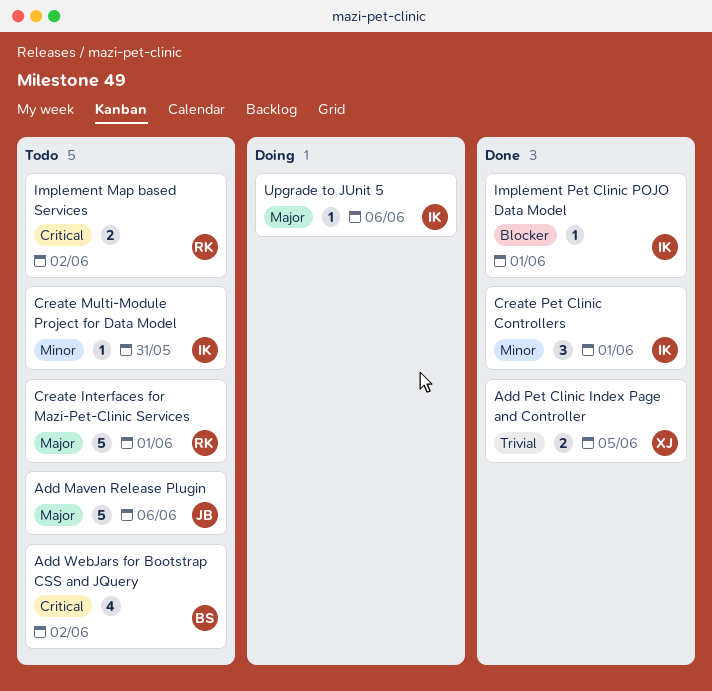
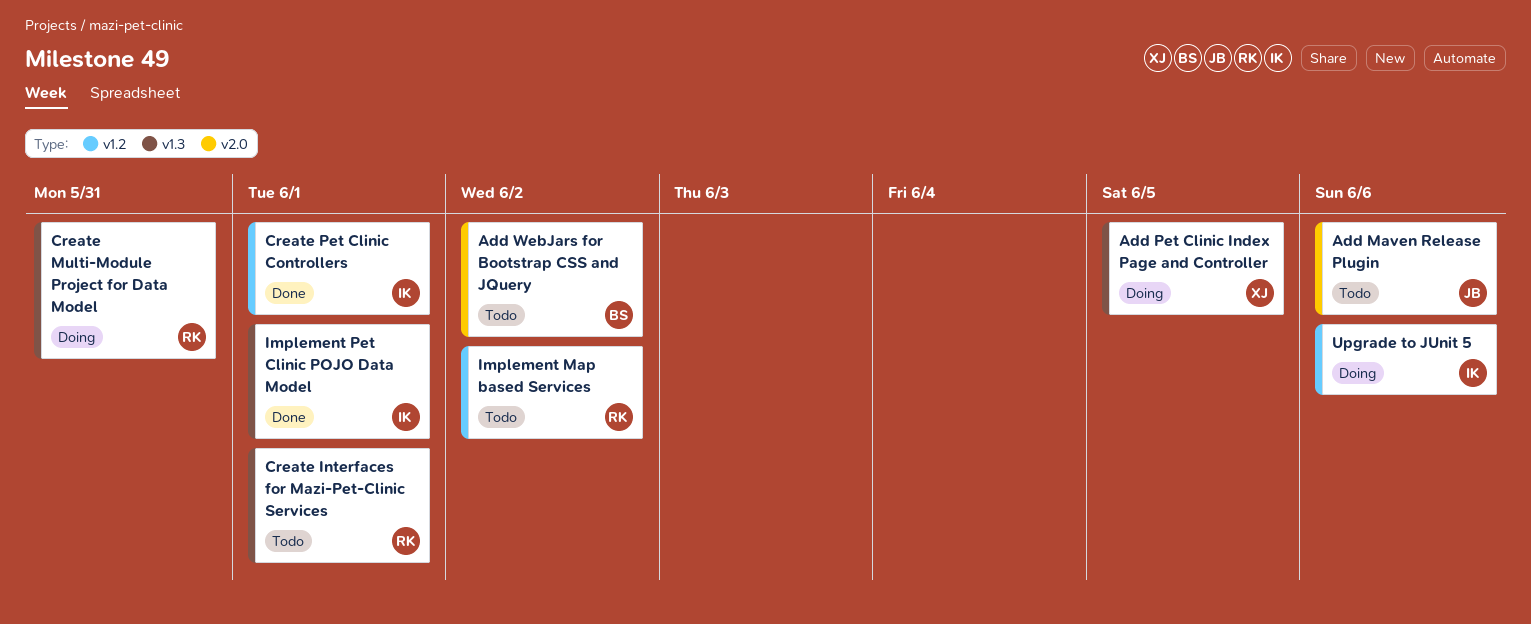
Add Pet Clinic Index Page and Controller, status: Done -> Doing
Create Multi-Module Project for Data Model, status: Todo -> Doing
Create Multi-Module Project for Data Model, owner: IK -> RK

